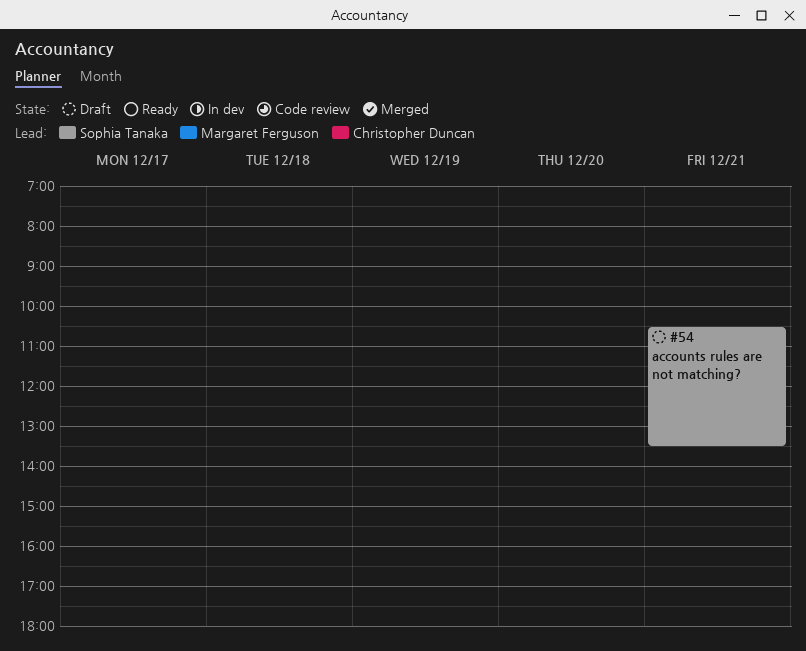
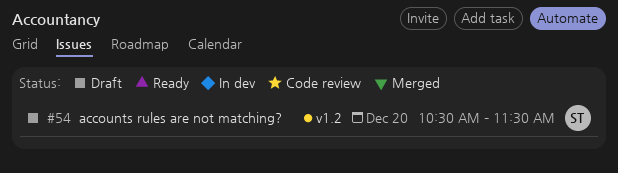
#54, day: Dec 21 -> Dec 20
#54, ends: 13:30 -> 11:30

